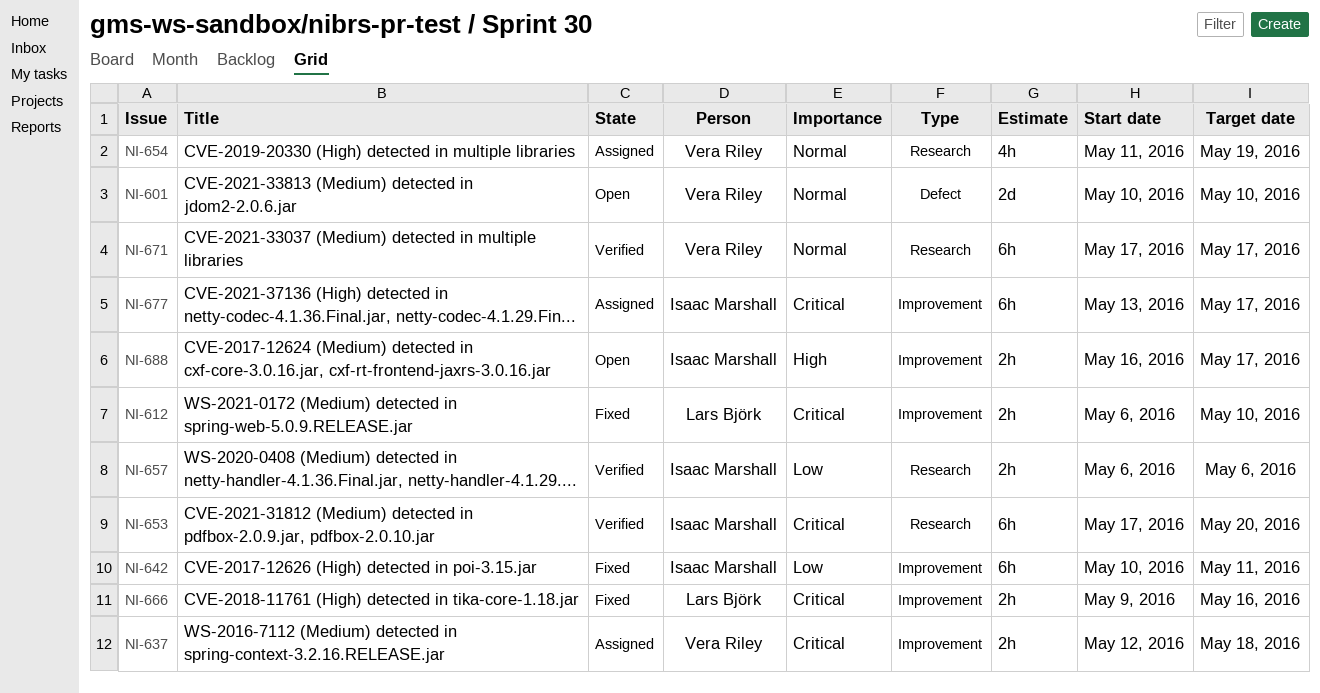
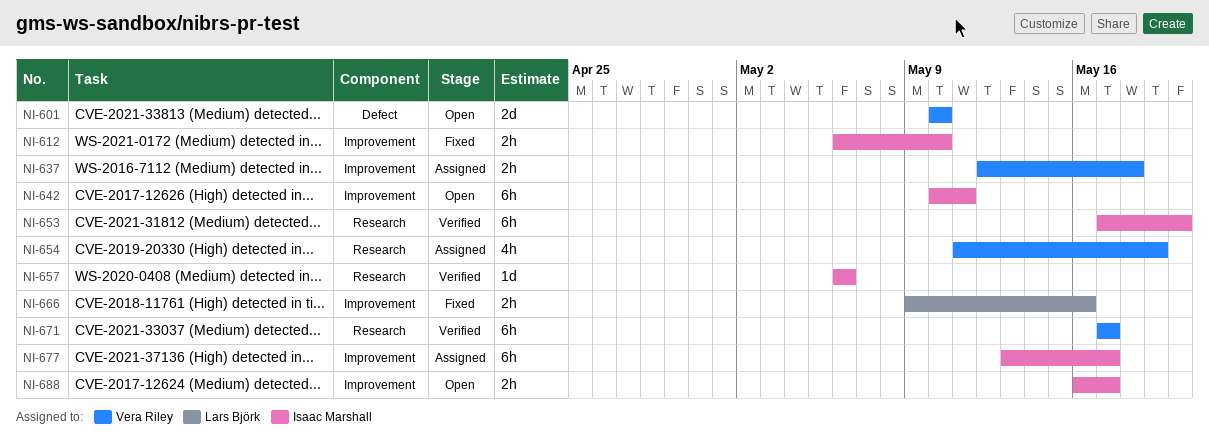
NI-612, owner: Lars Björk -> Isaac Marshall
NI-642, status: Fixed -> Open
NI-657, estimate: 2h -> 1d

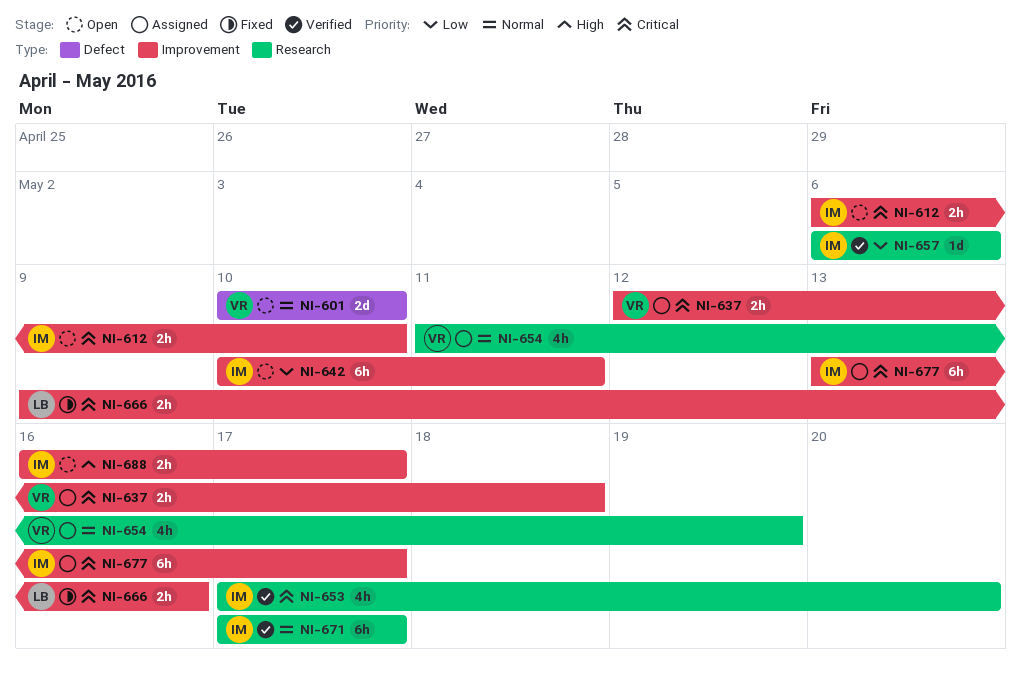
NI-612, status: Fixed -> Open
NI-653, estimate: 6h -> 4h
NI-671, owner: Vera Riley -> Isaac Marshall

